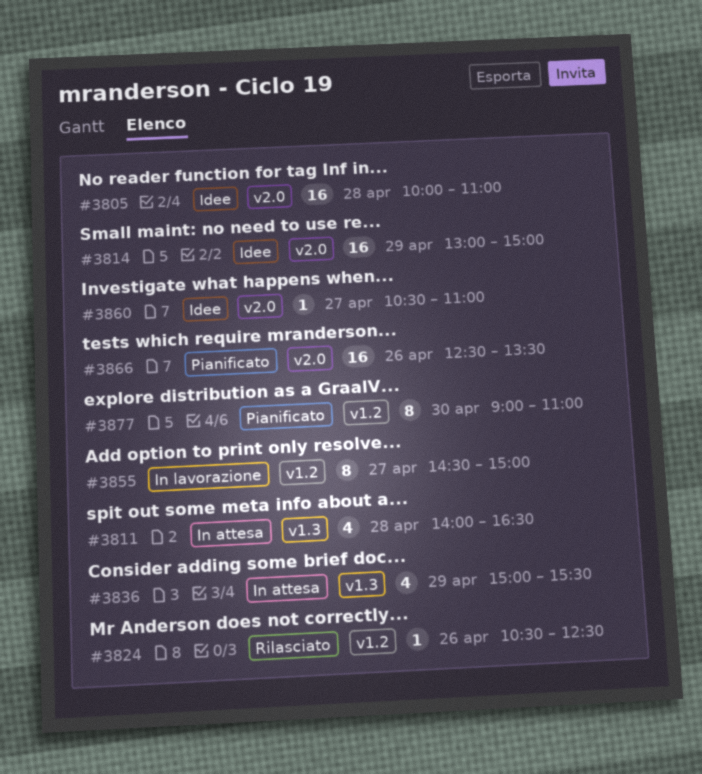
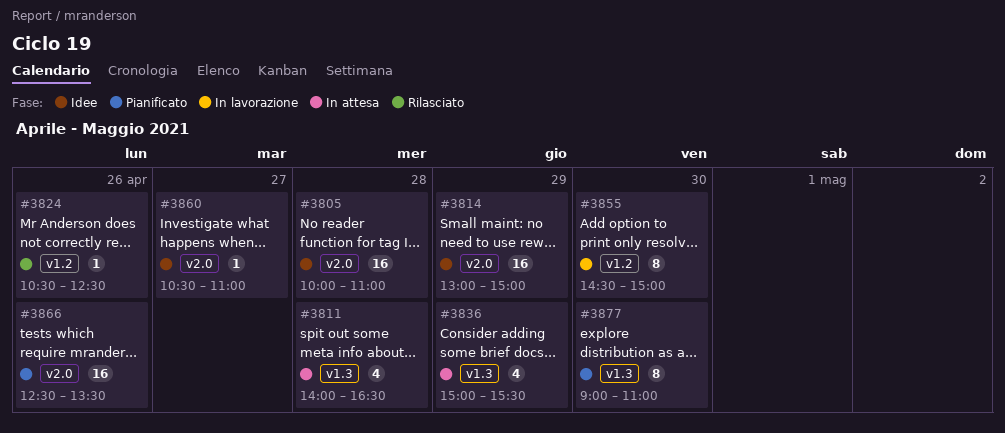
#3855, day: Apr 27 -> Apr 30
#3877, label: v1.2 -> v1.3

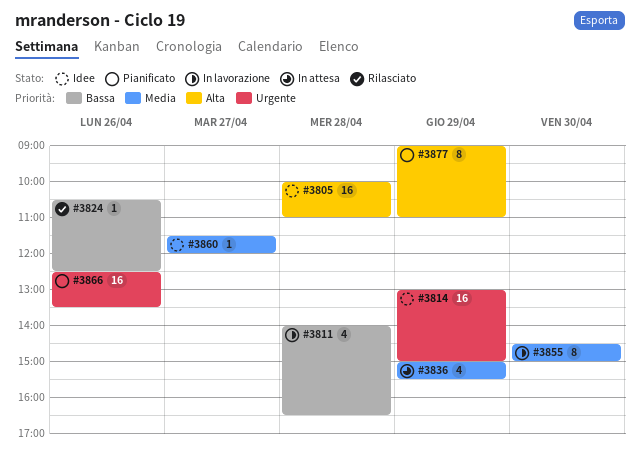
#3811, status: In attesa -> In lavorazione
#3860, begins: 10:30 -> 11:30
#3860, ends: 11:00 -> 12:00
#3877, day: Apr 30 -> Apr 29

